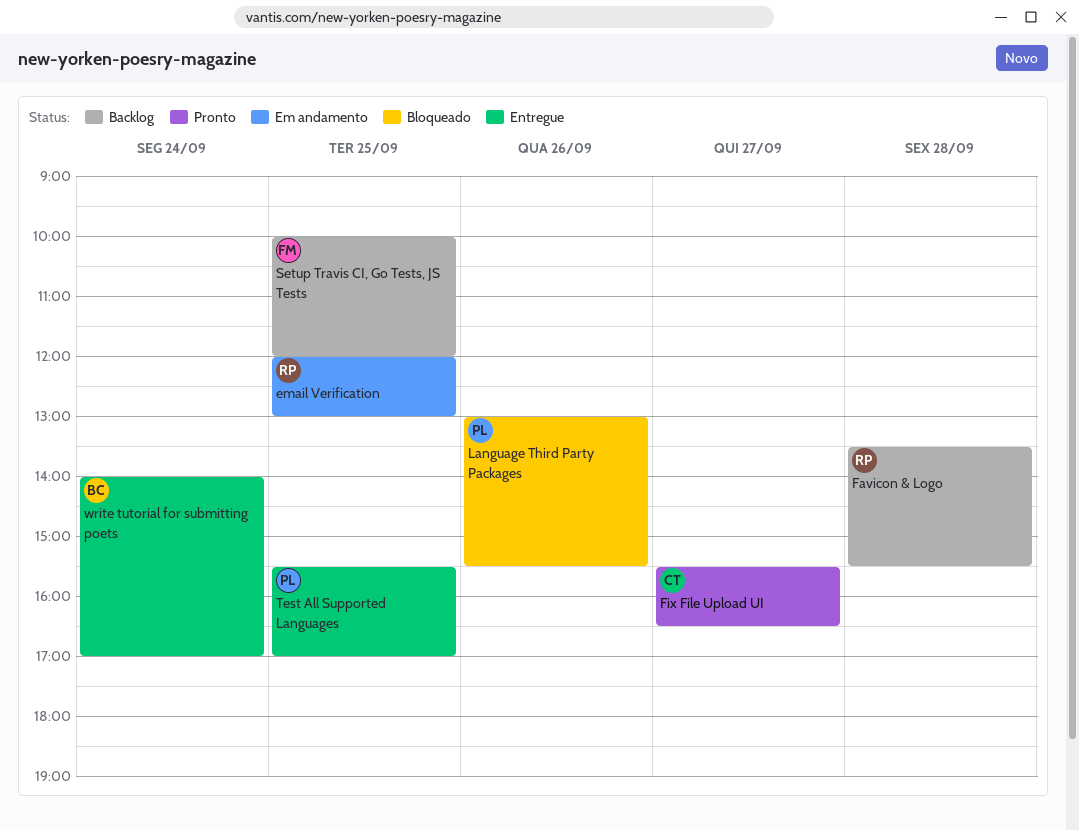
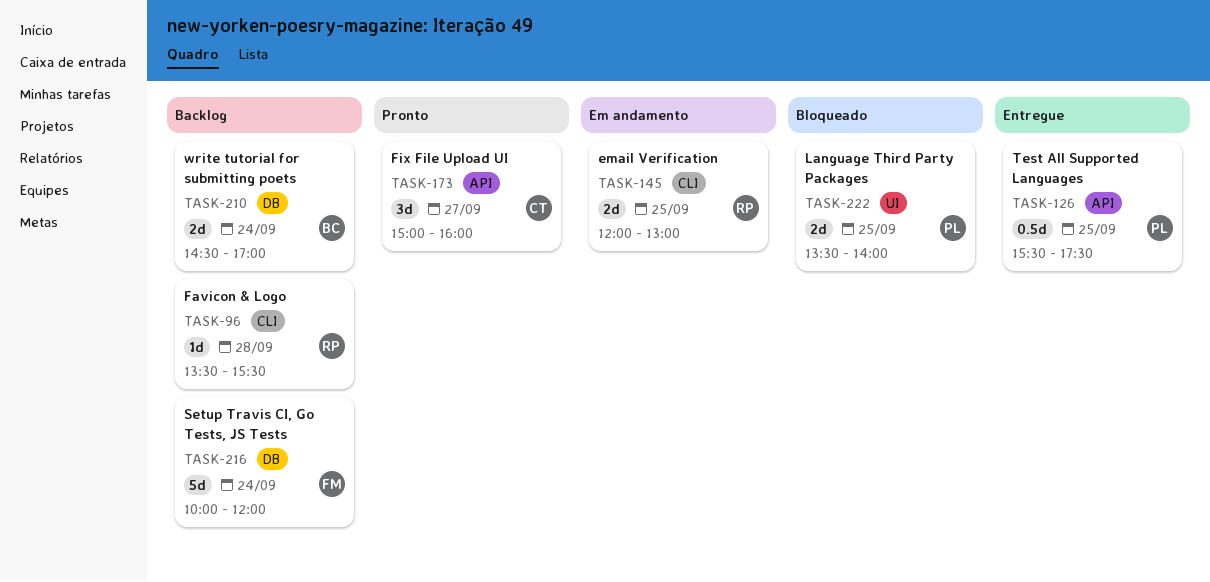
Fix File Upload UI, begins: 15:30 -> 15:00
Fix File Upload UI, ends: 16:30 -> 16:00
Language Third Party Packages, day: Sep 26 -> Sep 25
Language Third Party Packages, begins: 13:00 -> 13:30
Language Third Party Packages, ends: 15:30 -> 14:00
Setup Travis CI, Go Tests, JS Tests, day: Sep 25 -> Sep 24
Test All Supported Languages, ends: 17:00 -> 17:30
write tutorial for submitting poets, status: Entregue -> Backlog
write tutorial for submitting poets, begins: 14:00 -> 14:30

